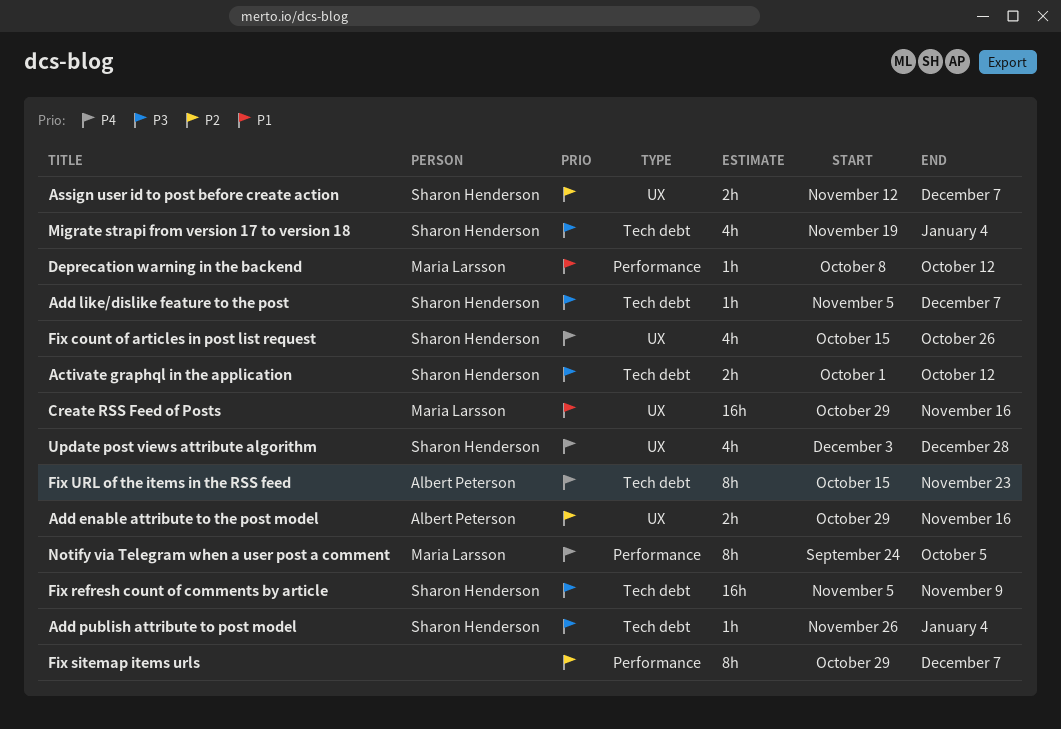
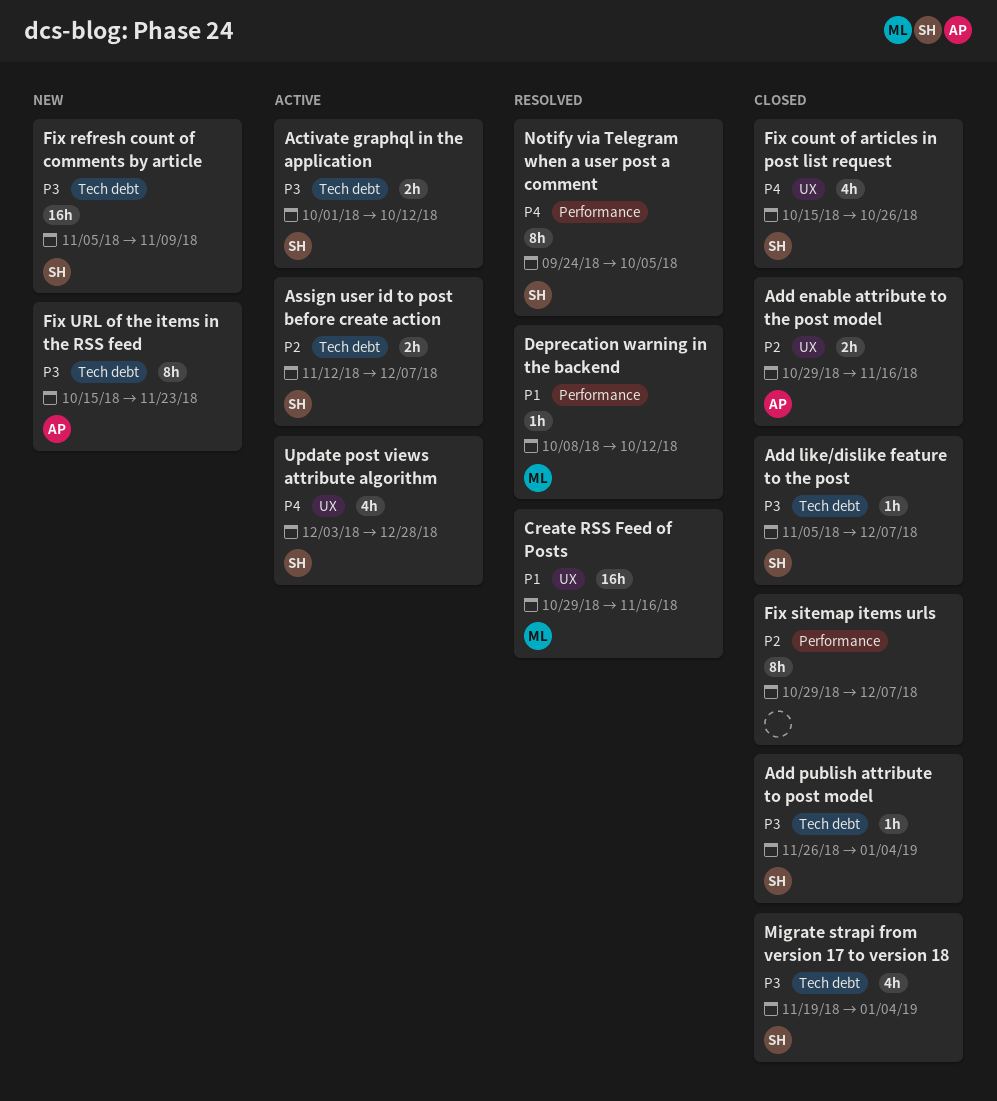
Assign user id to post before create action, label: UX -> Tech debt
Fix URL of the items in the RSS feed, priority: P4 -> P3
Notify via Telegram when a user post a comment, owner: Maria Larsson -> Sharon Henderson

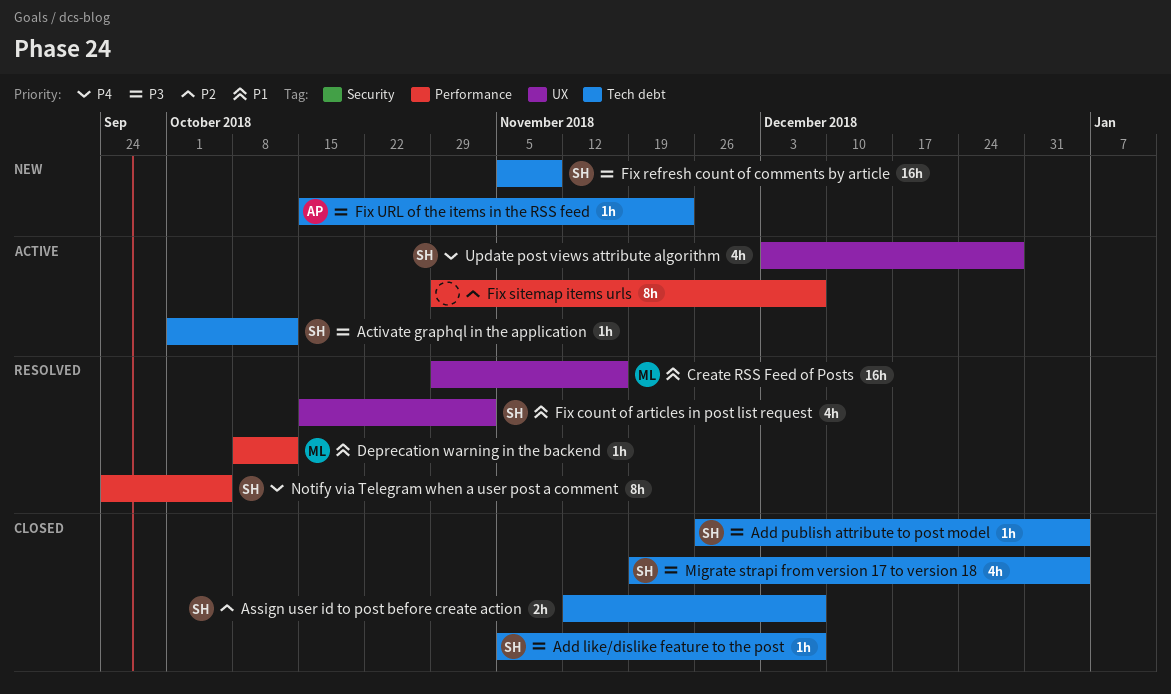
Activate graphql in the application, estimate: 2h -> 1h
Add enable attribute to the post model: present -> none
Assign user id to post before create action, status: Active -> Closed
Fix count of articles in post list request, status: Closed -> Resolved
Fix count of articles in post list request, priority: P4 -> P1
Fix count of articles in post list request, due: Oct 26 -> Nov 2
Fix sitemap items urls, status: Closed -> Active
Fix URL of the items in the RSS feed, estimate: 8h -> 1h

